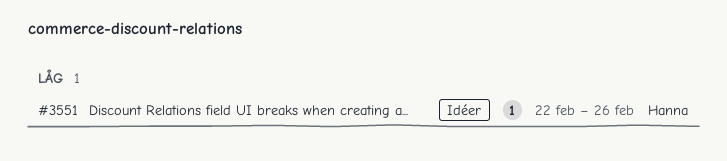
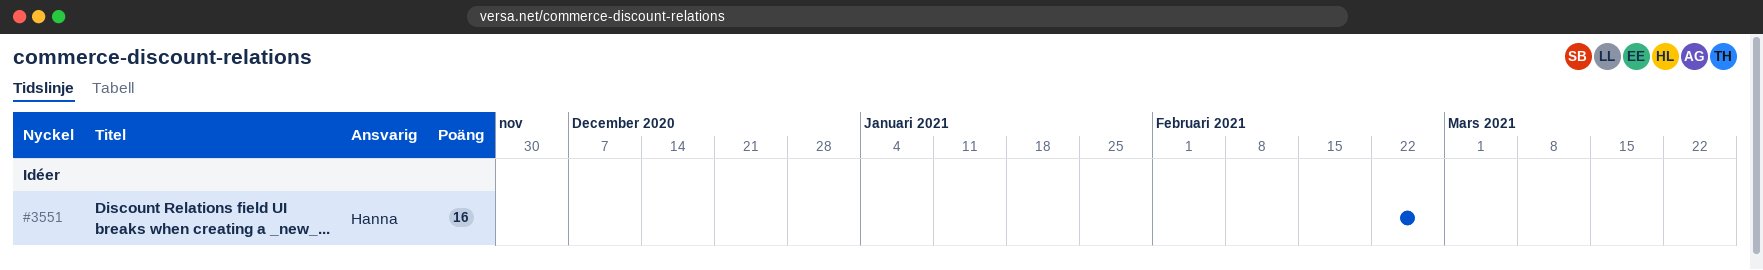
#3551, estimate: 1 -> 16

